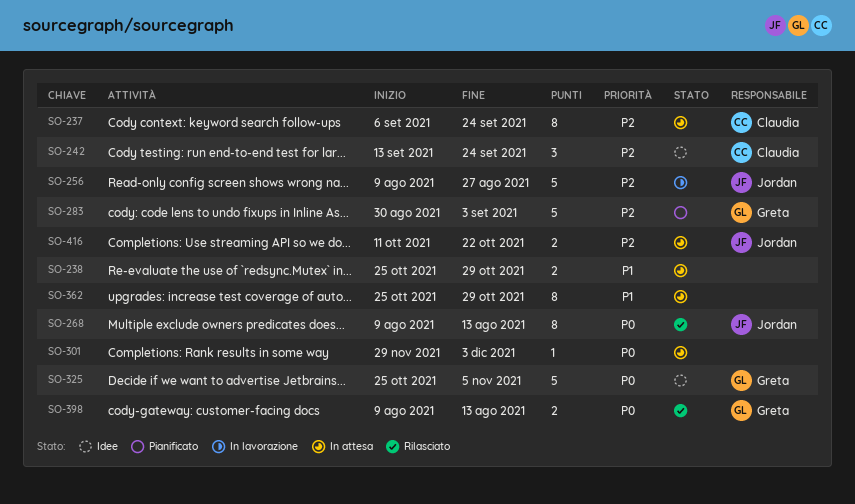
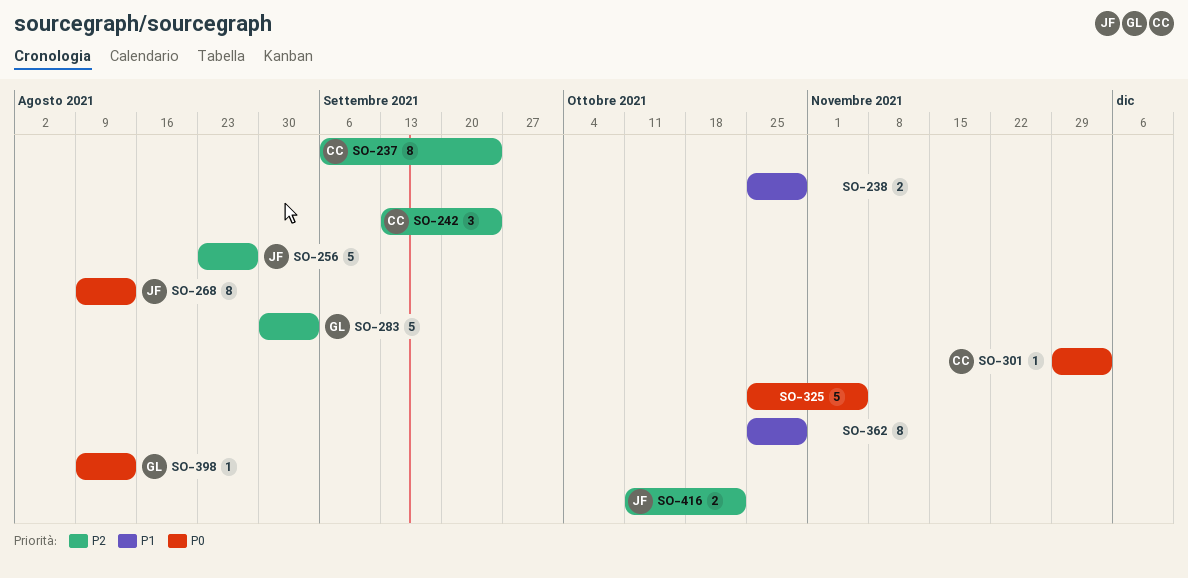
SO-256, start: Aug 9 -> Aug 23
SO-301, owner: none -> Claudia
SO-325, owner: Greta -> none
SO-398, estimate: 2 -> 1

